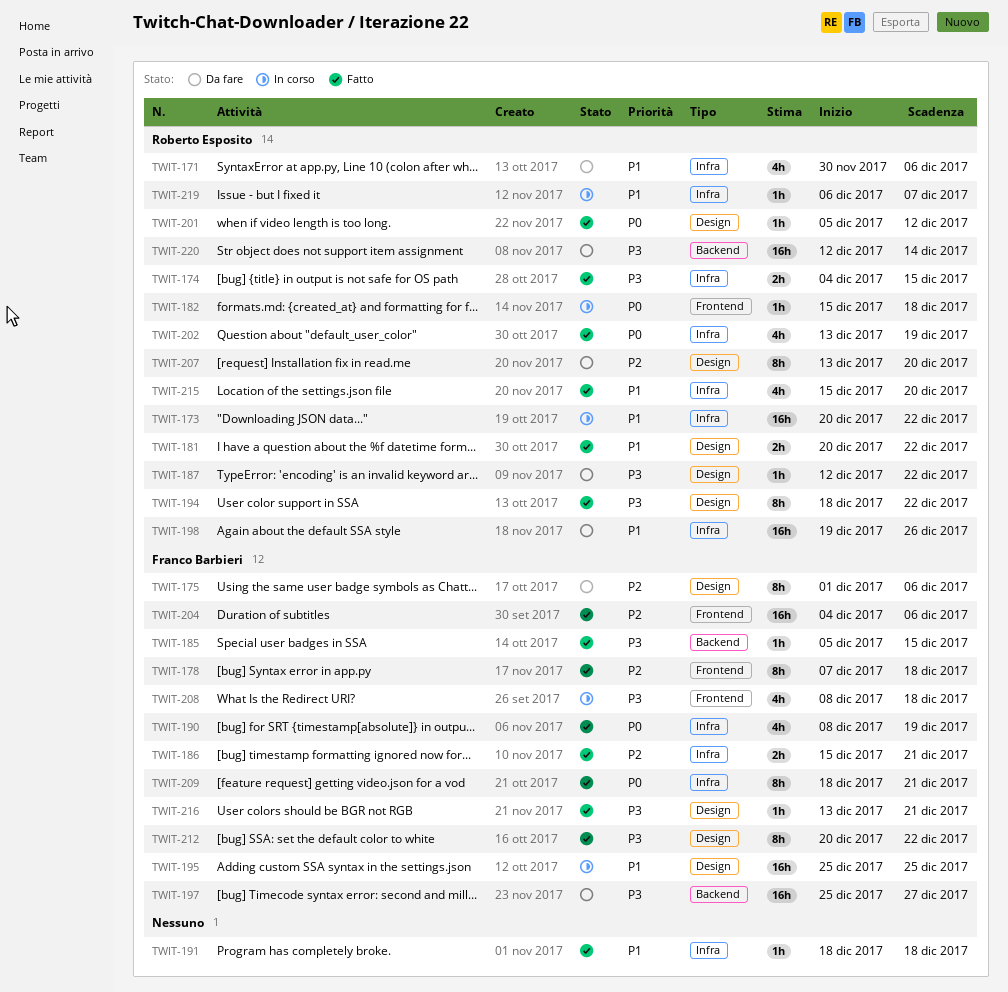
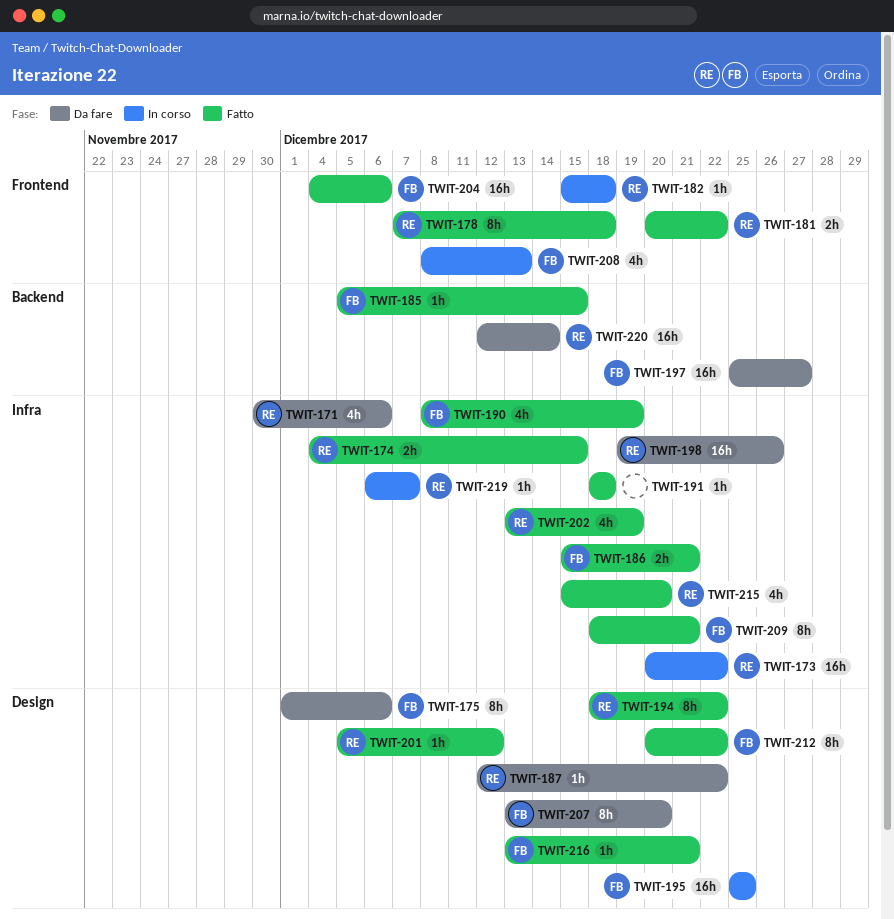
TWIT-178, owner: Franco Barbieri -> Roberto Esposito
TWIT-181, label: Design -> Frontend
TWIT-207, owner: Roberto Esposito -> Franco Barbieri
TWIT-208, due: Dec 18 -> Dec 13

